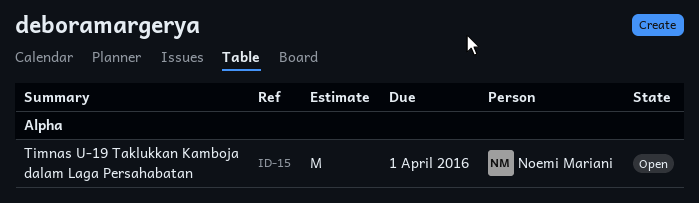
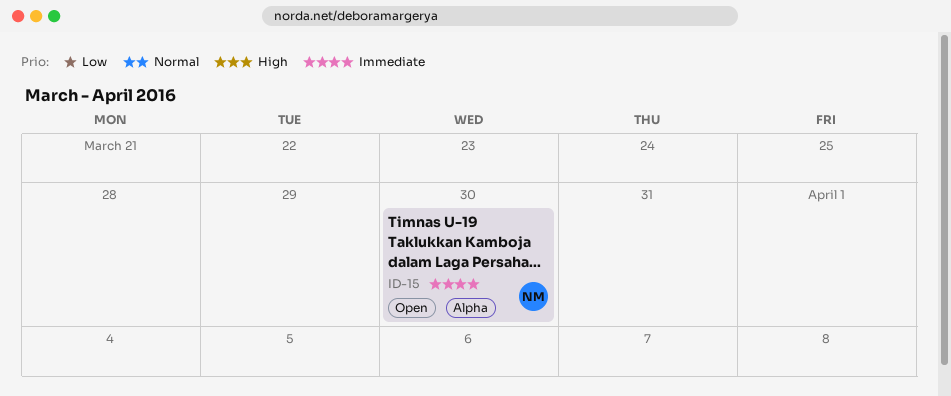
ID-15, due: Apr 1 -> Mar 30

